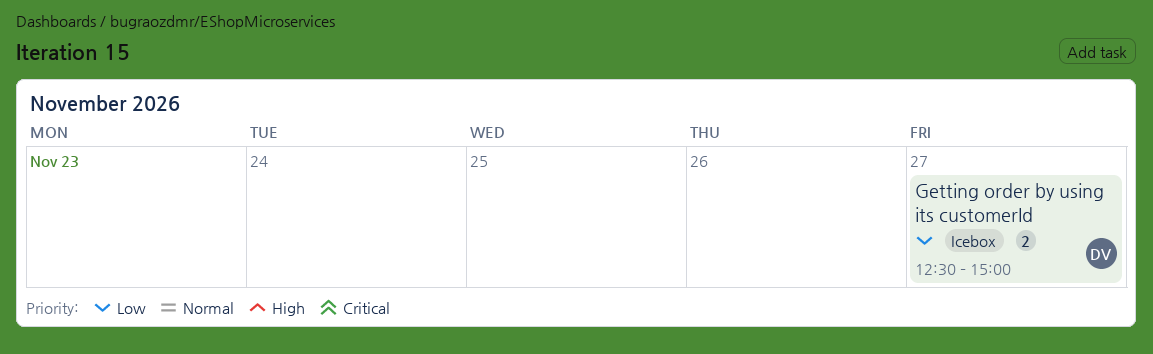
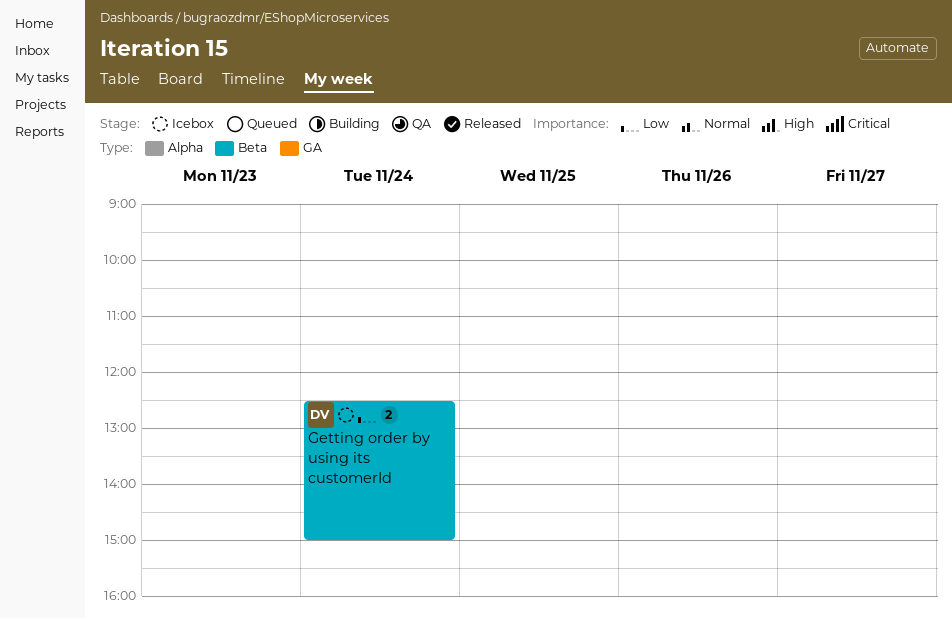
Getting order by using its customerId, day: Nov 27 -> Nov 24

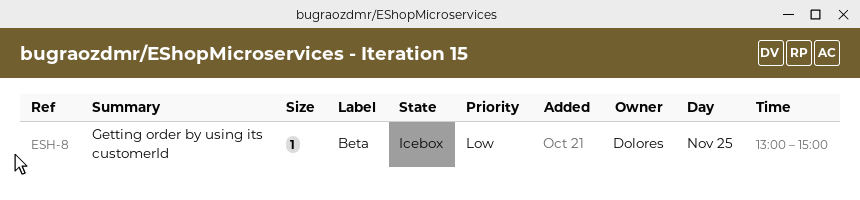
Getting order by using its customerId, estimate: 2 -> 1
Getting order by using its customerId, day: Nov 24 -> Nov 25
Getting order by using its customerId, begins: 12:30 -> 13:00

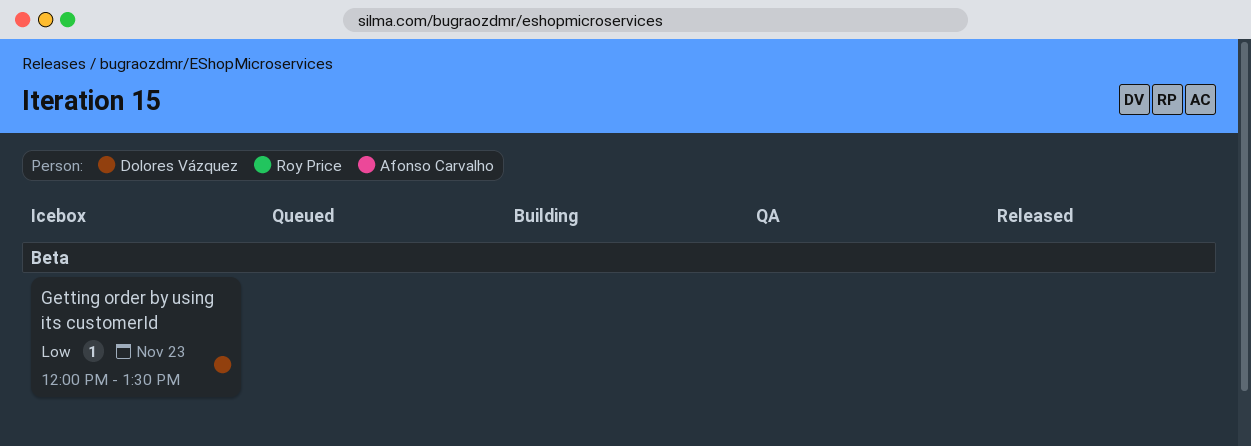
Getting order by using its customerId, day: Nov 25 -> Nov 23
Getting order by using its customerId, begins: 13:00 -> 12:00
Getting order by using its customerId, ends: 15:00 -> 13:30

